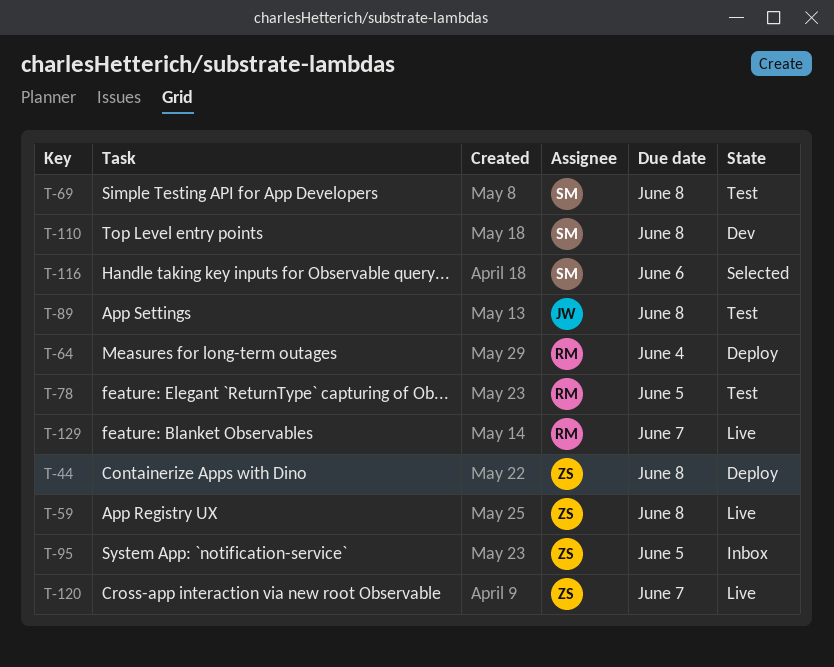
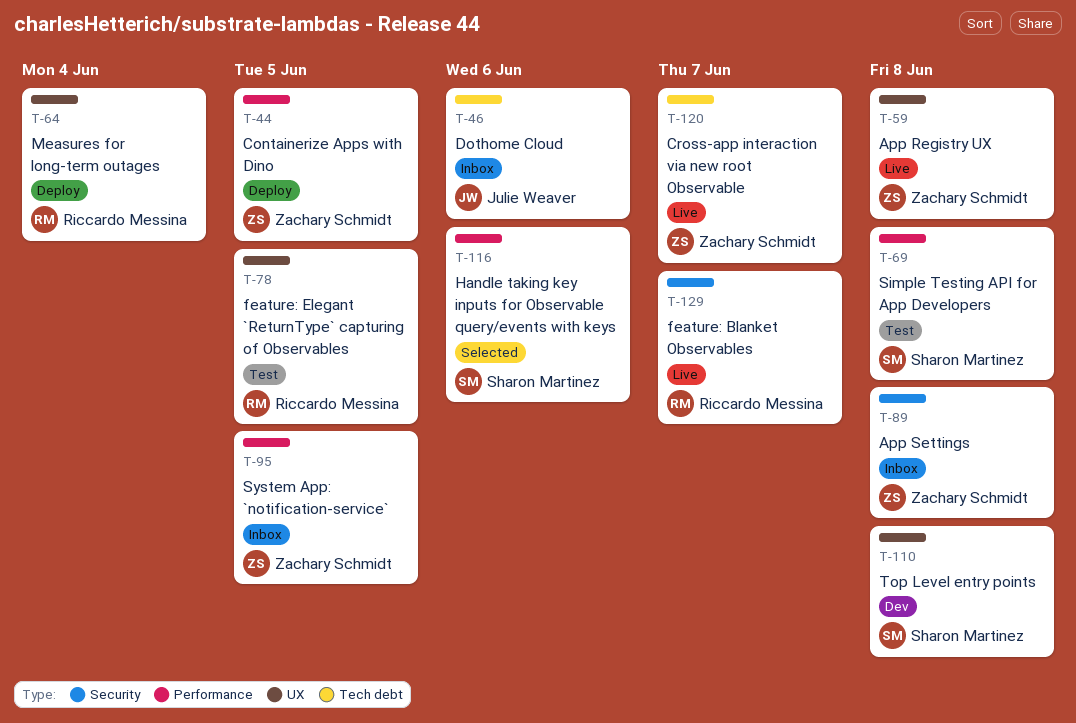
T-44, due: Jun 8 -> Jun 5
T-46: none -> present
T-89, status: Test -> Inbox
T-89, owner: Julie Weaver -> Zachary Schmidt

